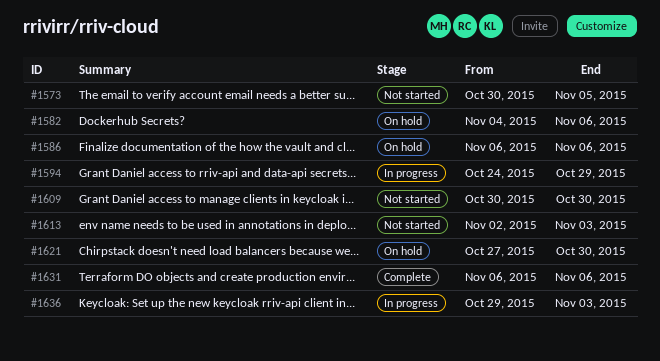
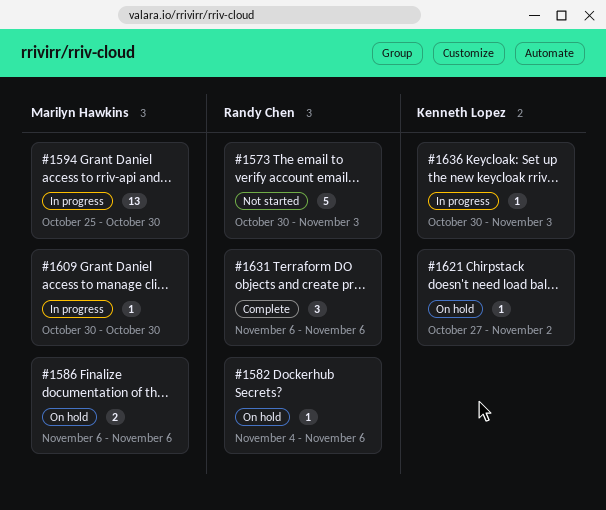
#1573, due: Nov 5 -> Nov 3
#1594, start: Oct 24 -> Oct 25
#1594, due: Oct 29 -> Oct 30
#1609, status: Not started -> In progress
#1613: present -> none
#1621, due: Oct 30 -> Nov 2
#1636, start: Oct 29 -> Oct 30

